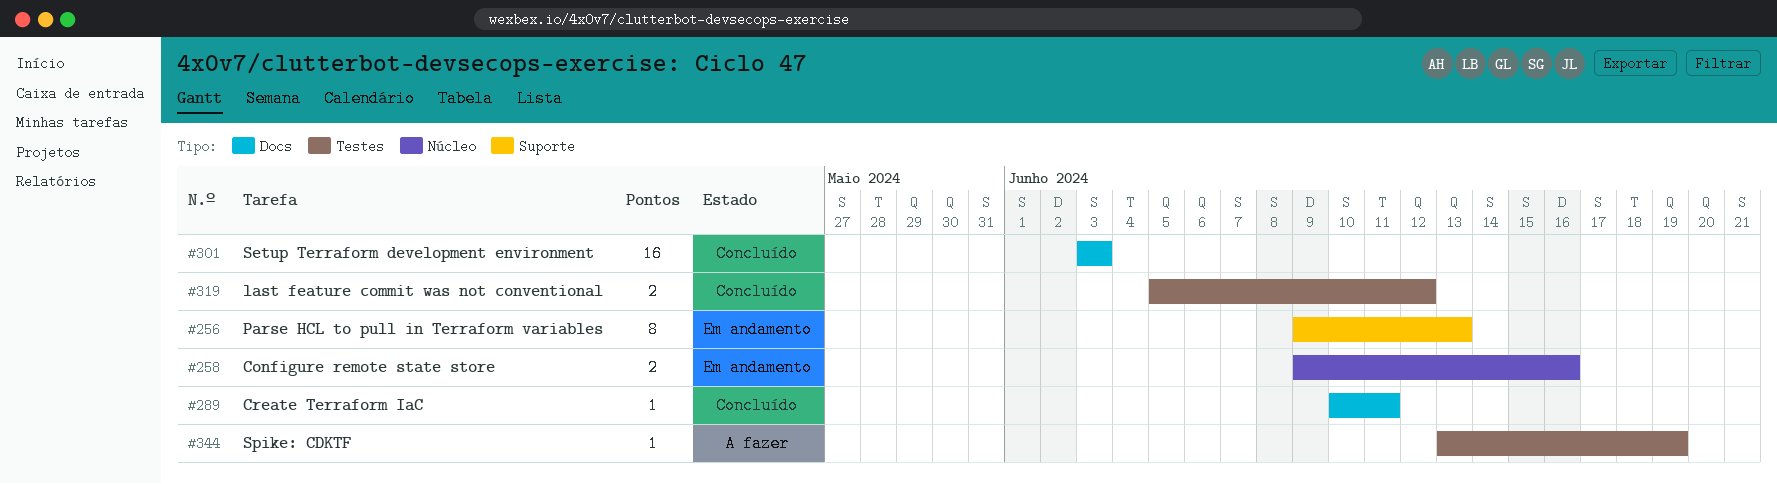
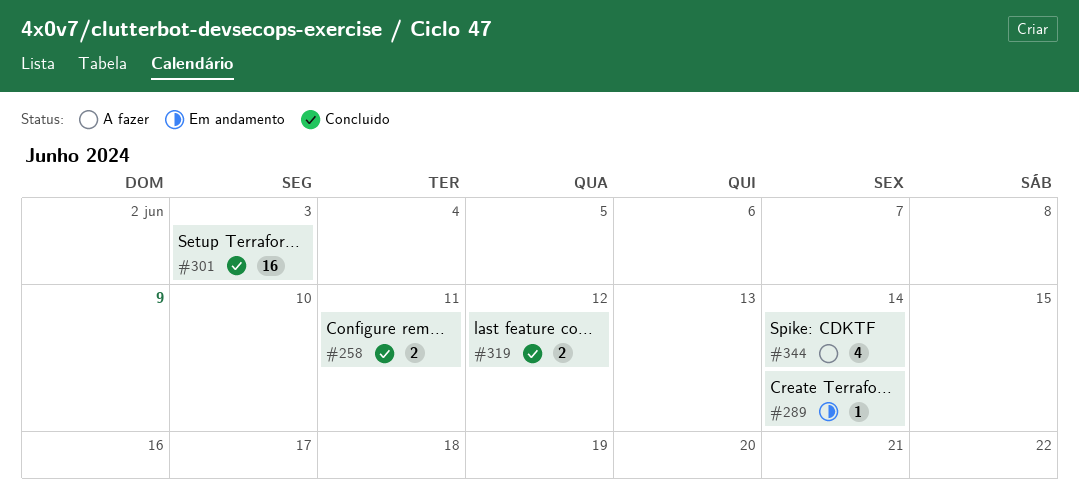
#256: present -> none
#258, status: Em andamento -> Concluído
#258, due: Jun 16 -> Jun 11
#289, status: Concluído -> Em andamento
#289, due: Jun 11 -> Jun 14
#344, estimate: 1 -> 4
#344, due: Jun 19 -> Jun 14

